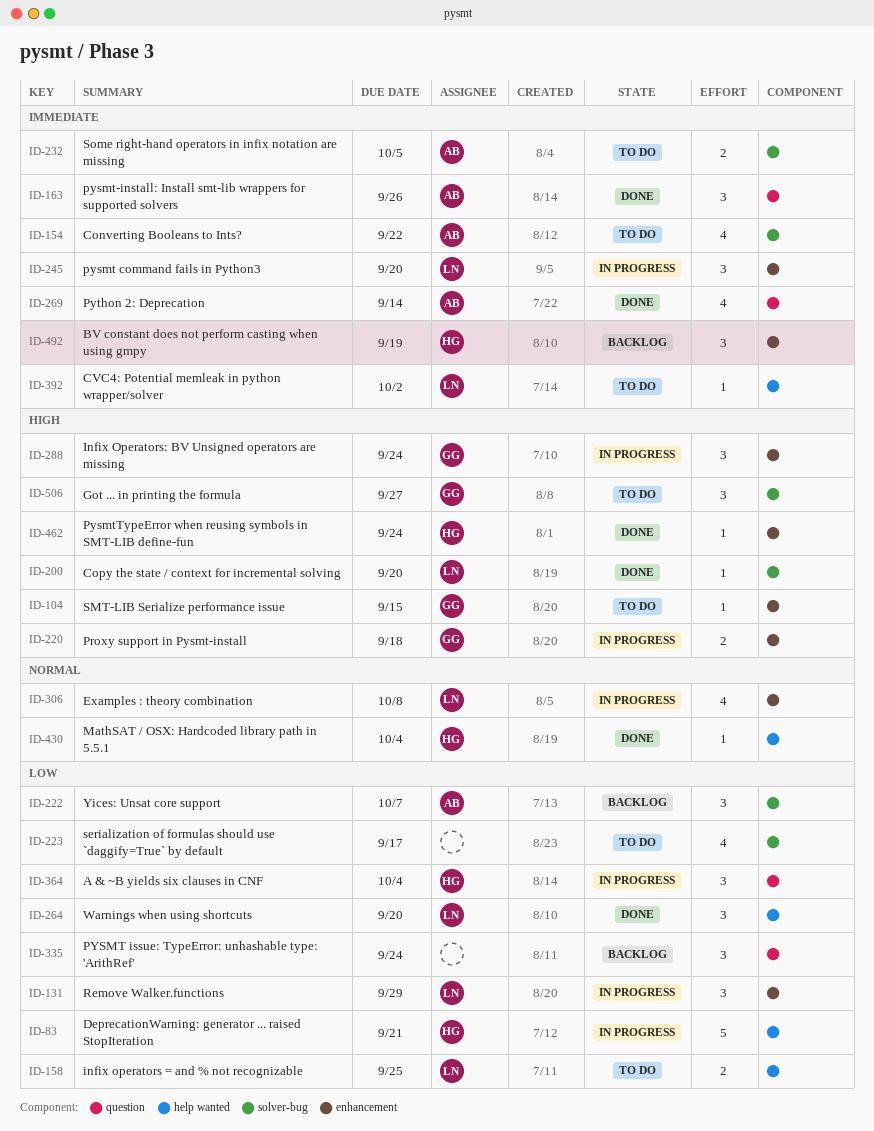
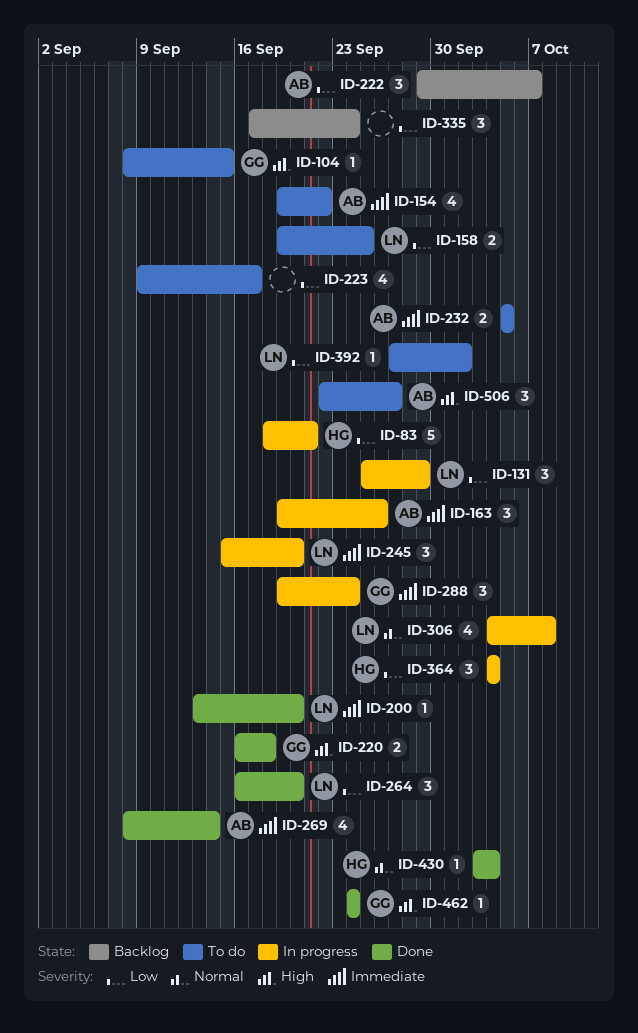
ID-163, status: Done -> In progress
ID-200, priority: High -> Immediate
ID-220, status: In progress -> Done
ID-288, priority: High -> Immediate
ID-392, priority: Immediate -> Low
ID-462, owner: HG -> GG
ID-492: present -> none
ID-506, owner: GG -> AB

